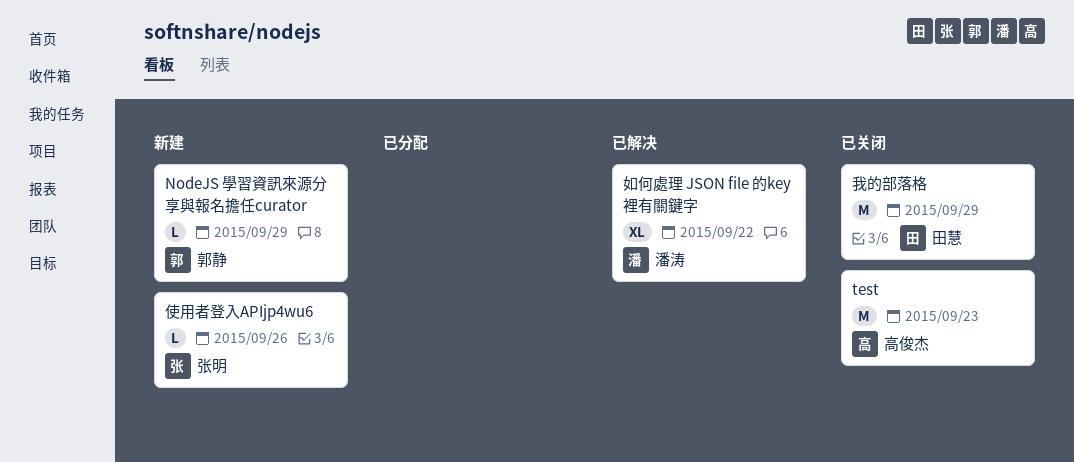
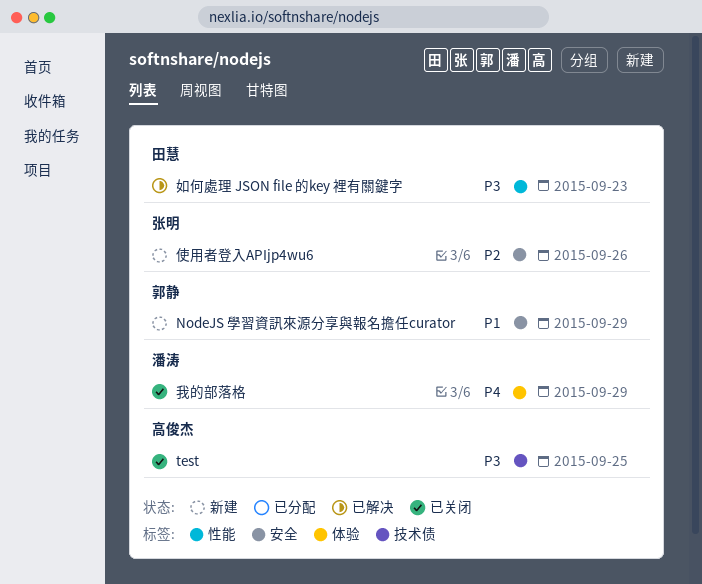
test, due: Sep 23 -> Sep 25
如何處理 JSON file 的key 裡有關鍵字, owner: 潘涛 -> 田慧
如何處理 JSON file 的key 裡有關鍵字, due: Sep 22 -> Sep 23
我的部落格, owner: 田慧 -> 潘涛

